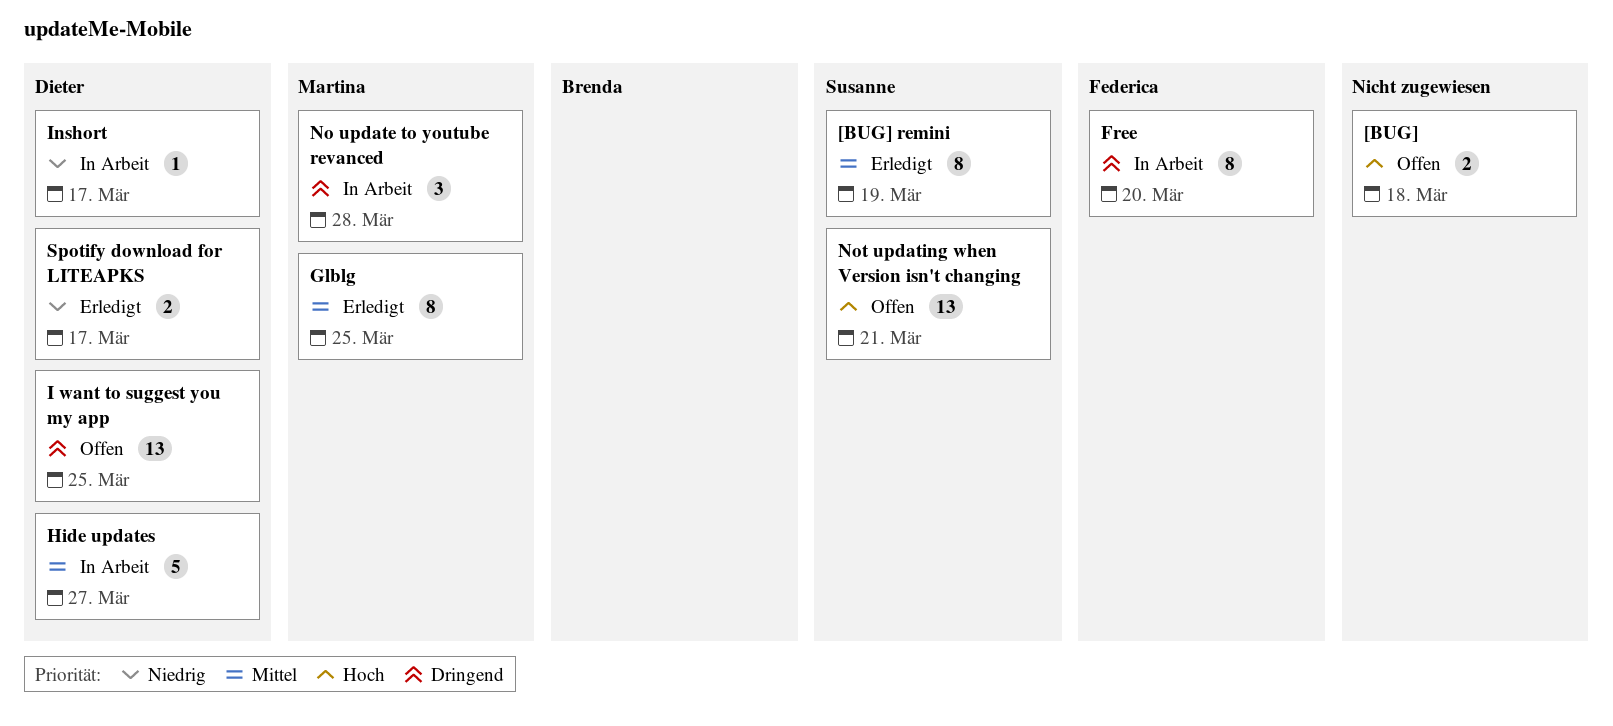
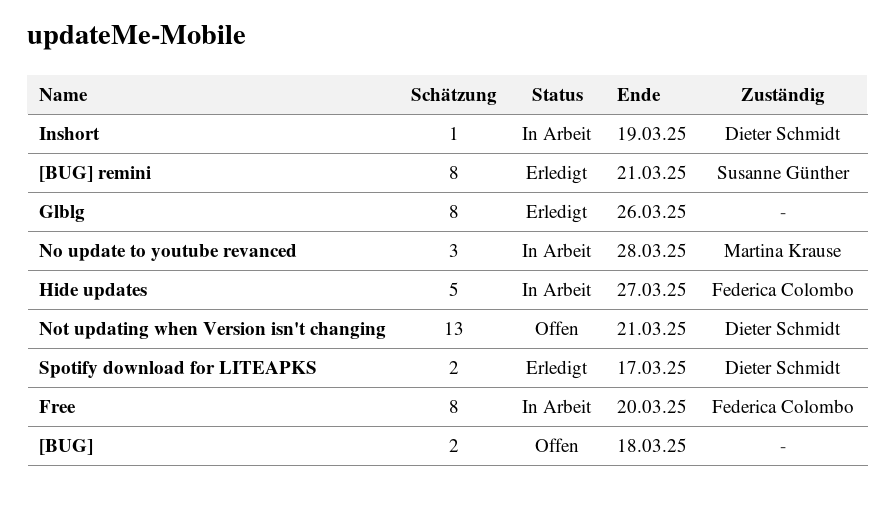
[BUG] remini, due: Mar 19 -> Mar 21
Glblg, owner: Martina Krause -> none
Glblg, due: Mar 25 -> Mar 26
Hide updates, owner: Dieter Schmidt -> Federica Colombo
I want to suggest you my app: present -> none
Inshort, due: Mar 17 -> Mar 19
Not updating when Version isn't changing, owner: Susanne Günther -> Dieter Schmidt

